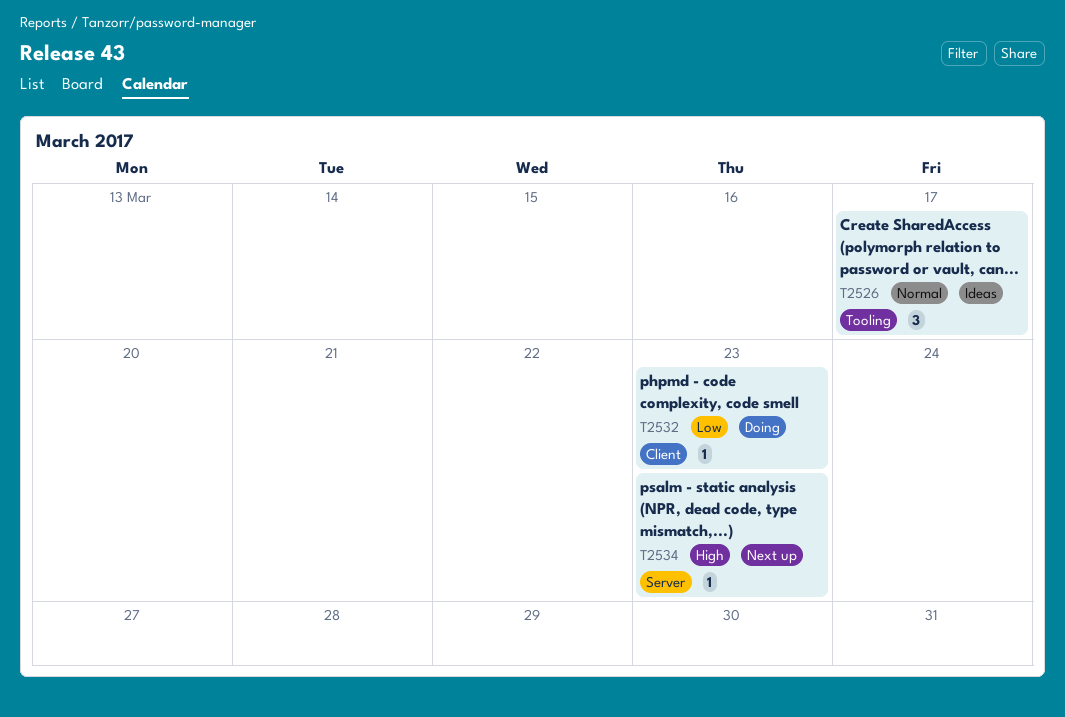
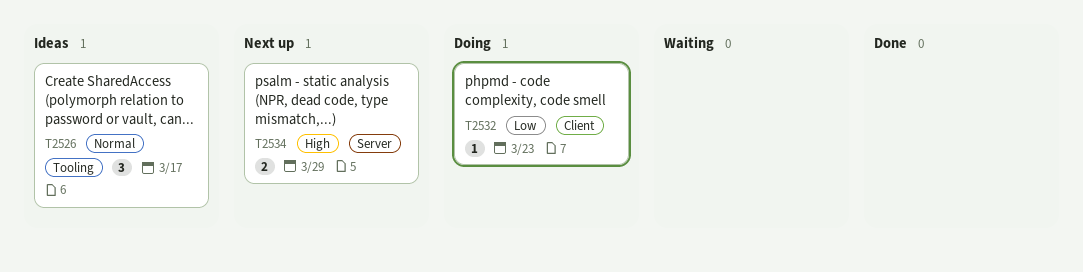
T2534, estimate: 1 -> 2
T2534, due: Mar 23 -> Mar 29

